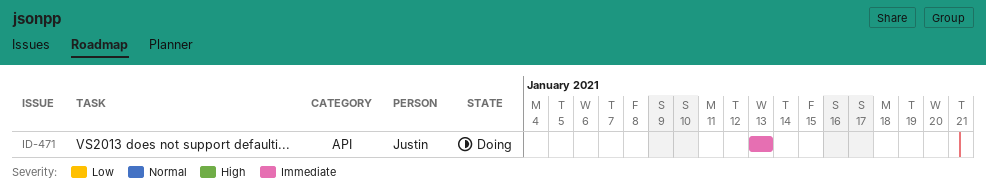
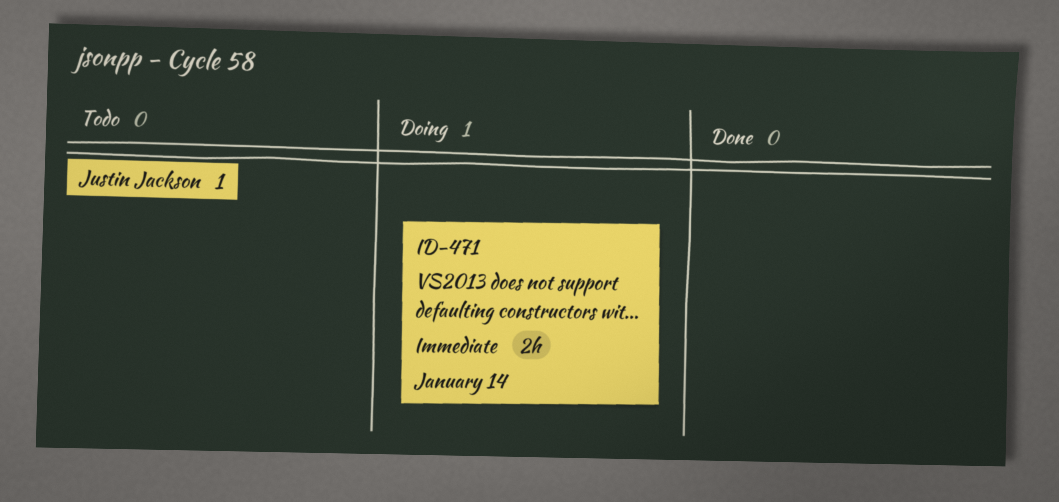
ID-471, due: Jan 13 -> Jan 14

